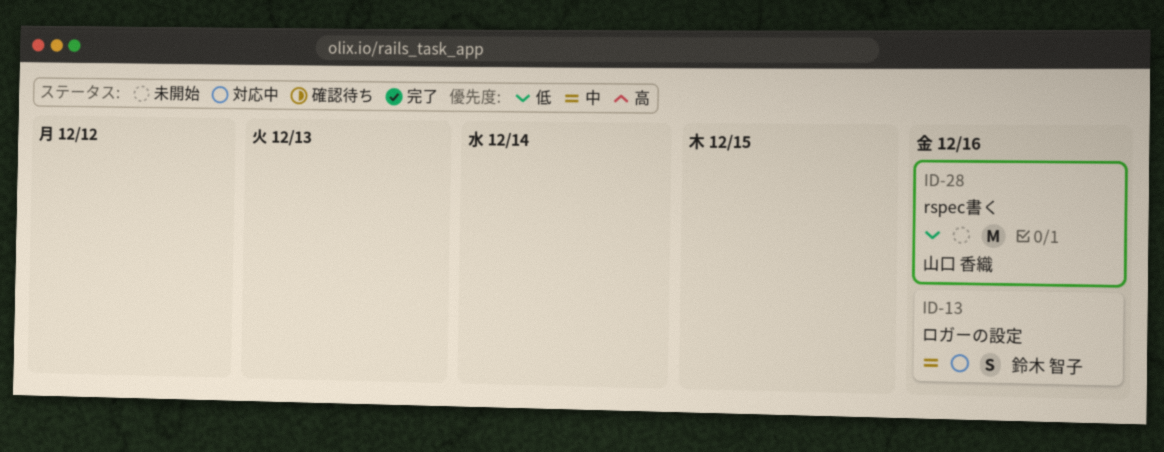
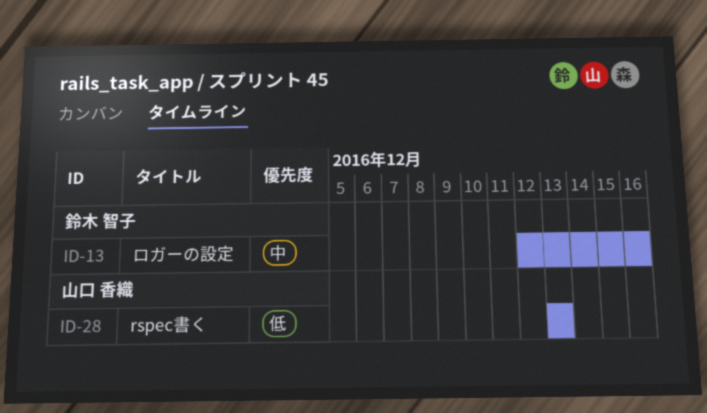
ID-28, due: Dec 16 -> Dec 13

